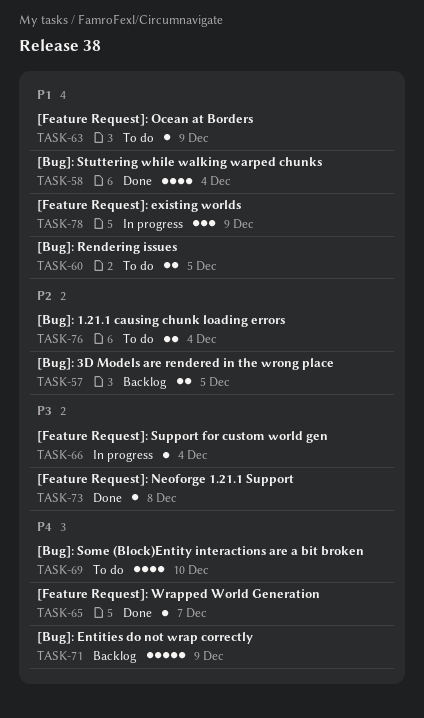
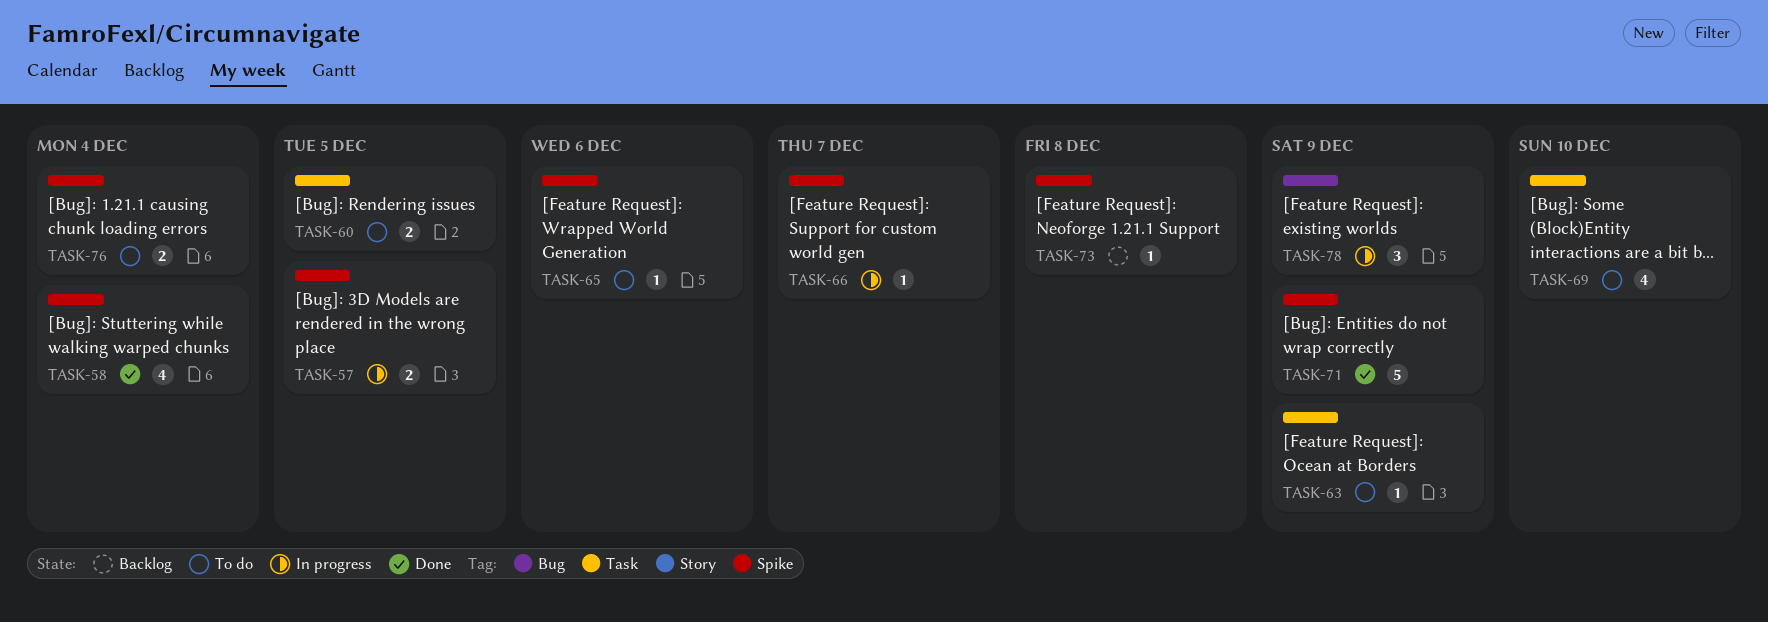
TASK-57, status: Backlog -> In progress
TASK-65, status: Done -> To do
TASK-65, due: Dec 7 -> Dec 6
TASK-66, due: Dec 4 -> Dec 7
TASK-71, status: Backlog -> Done
TASK-73, status: Done -> Backlog

